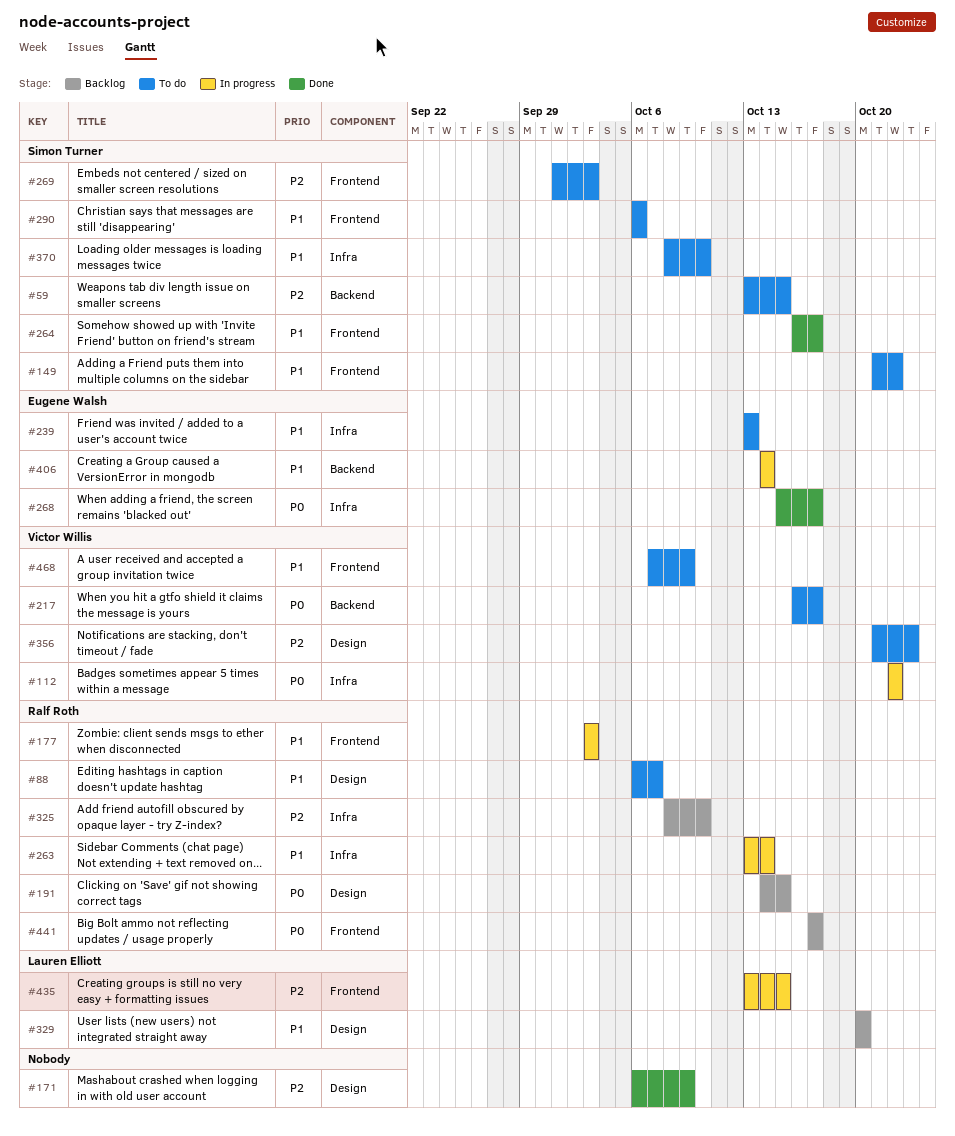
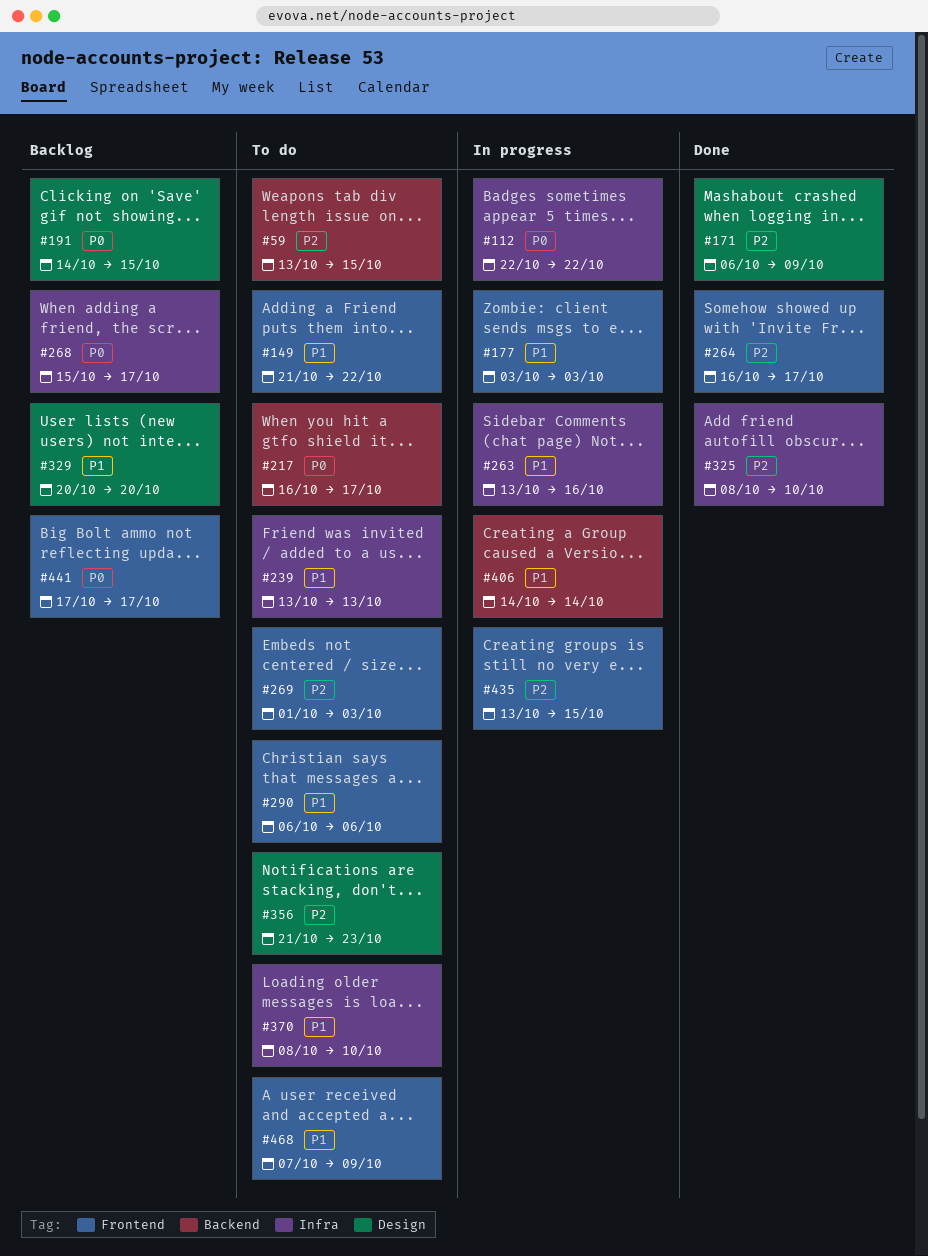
#88: present -> none
#263, due: Oct 14 -> Oct 16
#264, priority: P1 -> P2
#268, status: Done -> Backlog
#325, status: Backlog -> Done

